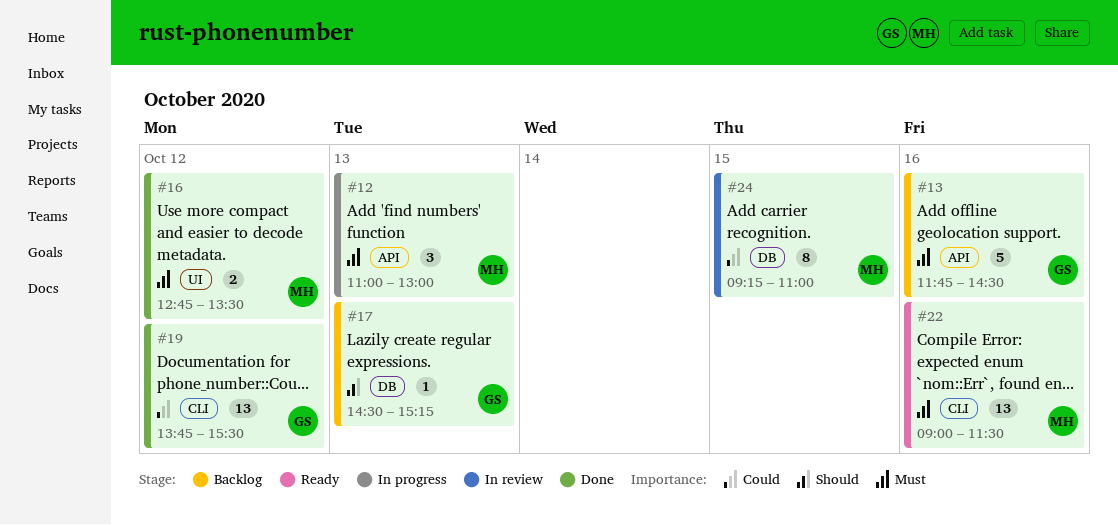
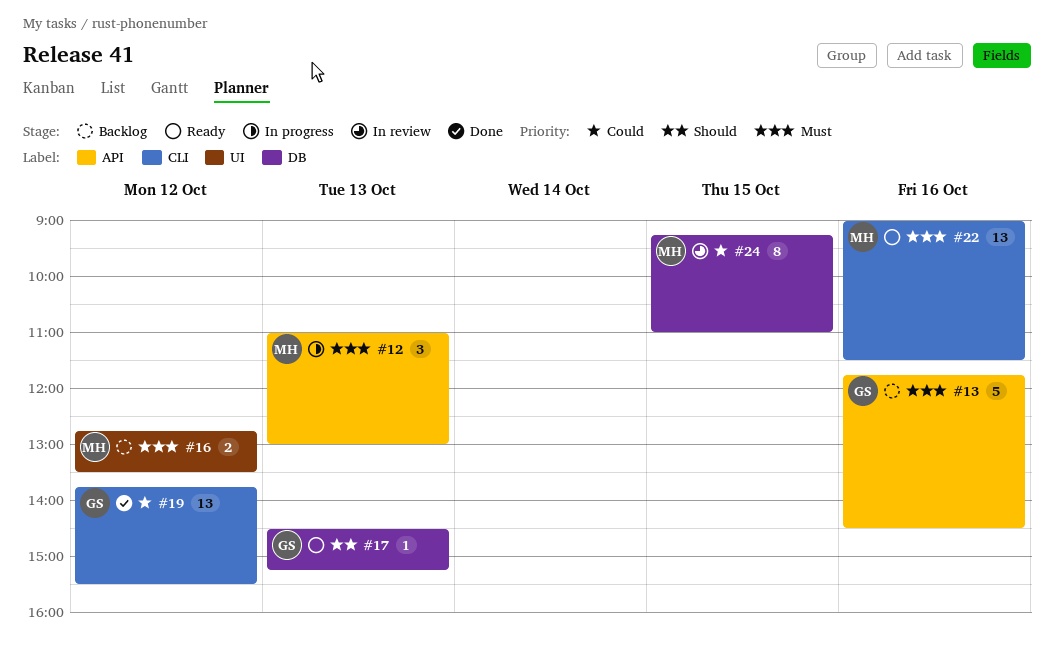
#16, status: Done -> Backlog
#17, status: Backlog -> Ready

